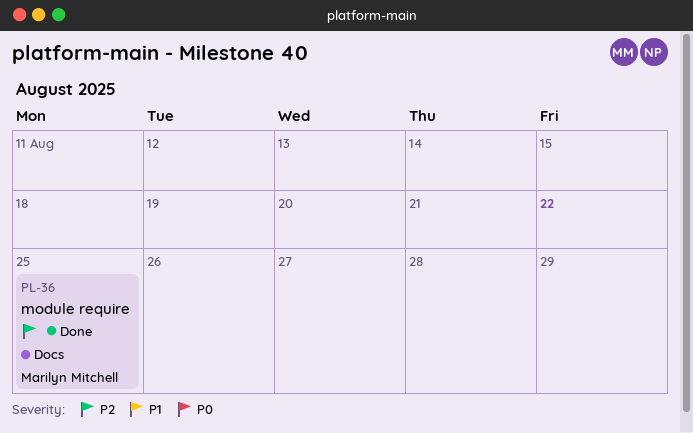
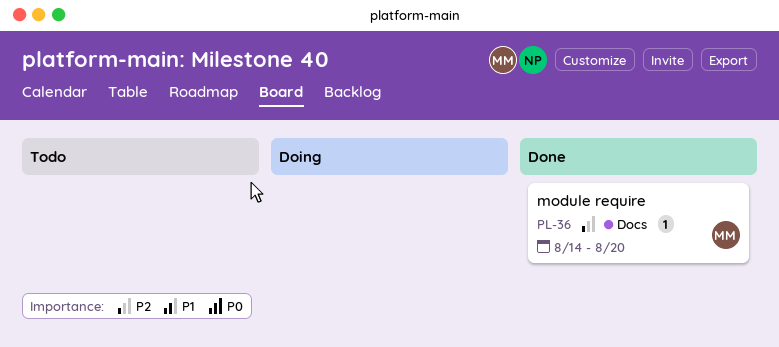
PL-36, due: Aug 25 -> Aug 20

